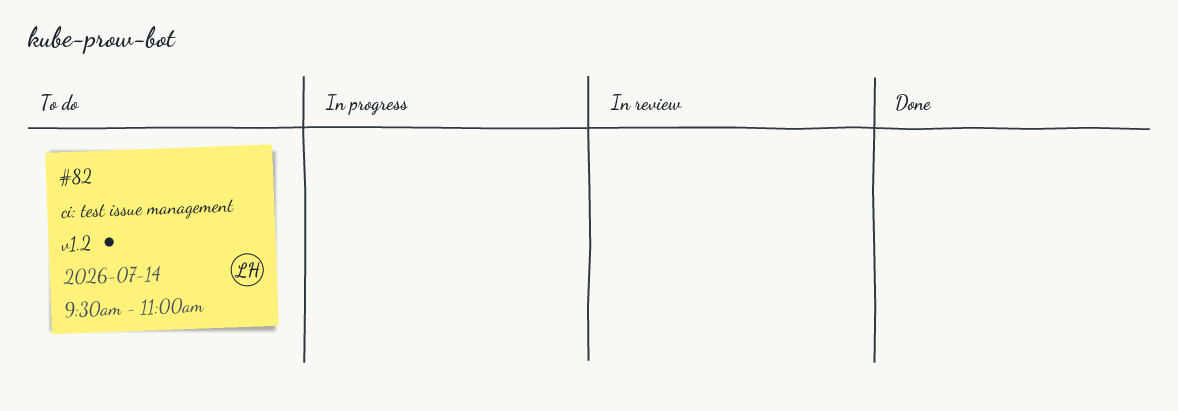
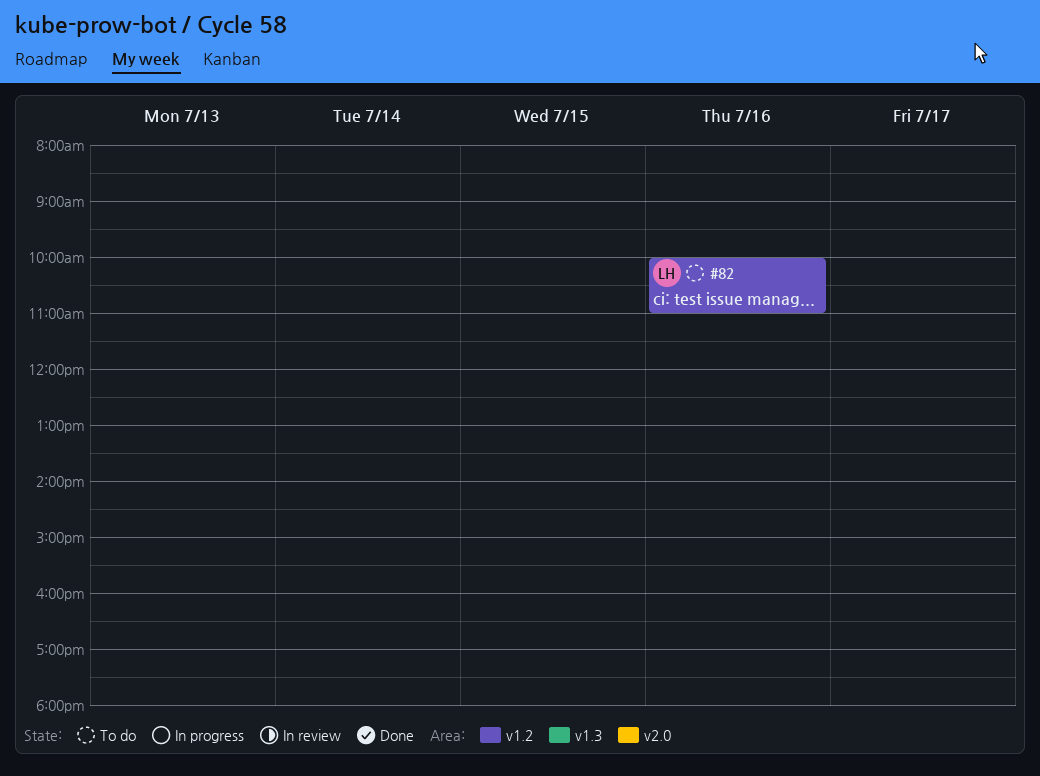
#82, day: Jul 14 -> Jul 16
#82, begins: 09:30 -> 10:00

